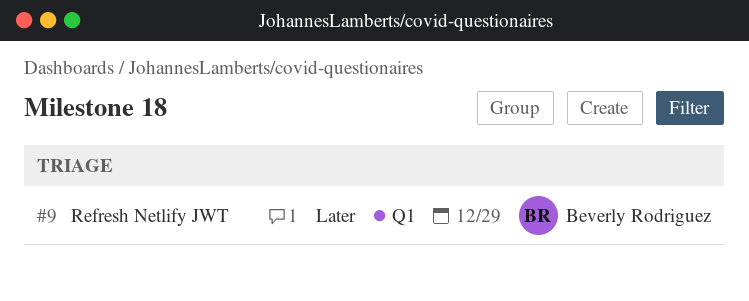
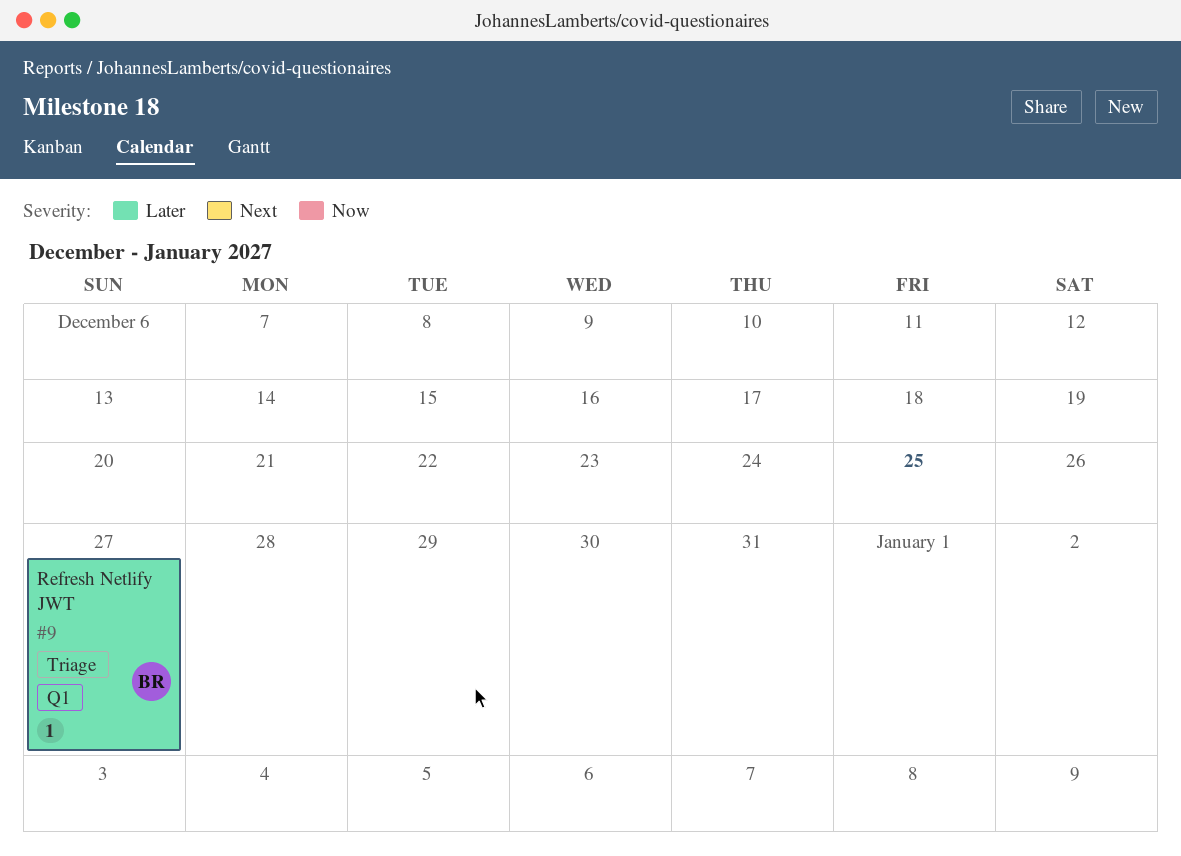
#9, due: Dec 29 -> Dec 27

